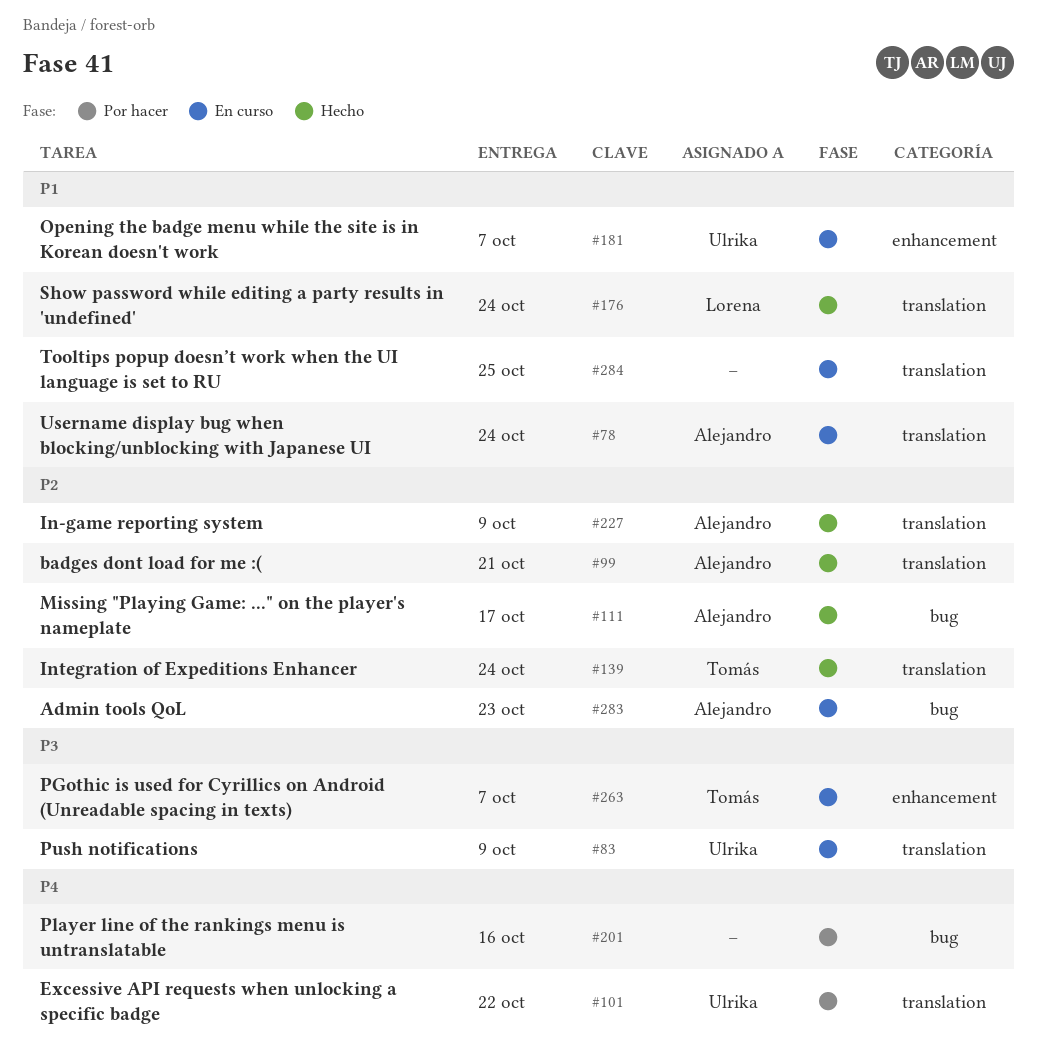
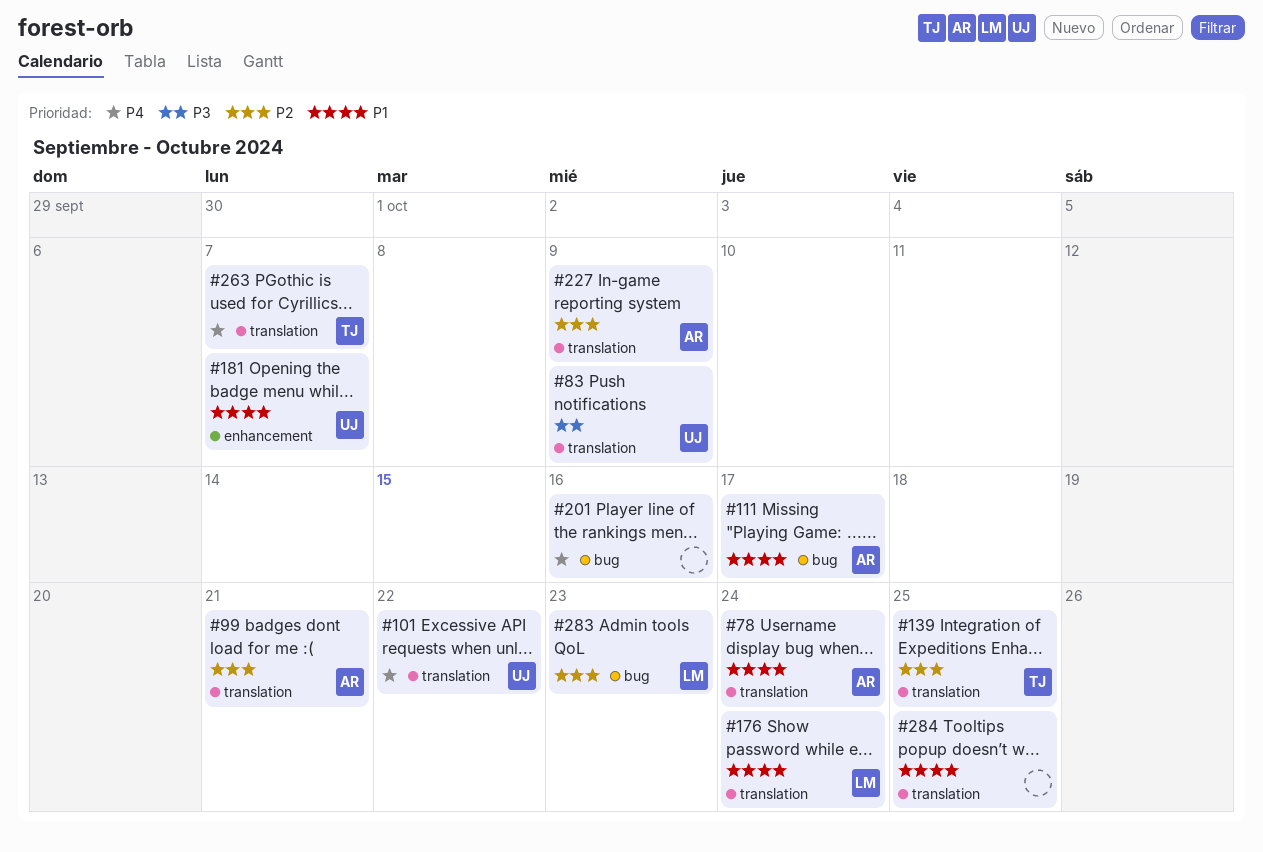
#111, priority: P2 -> P1
#139, due: Oct 24 -> Oct 25
#263, priority: P3 -> P4
#263, label: enhancement -> translation
#283, owner: Alejandro -> Lorena

